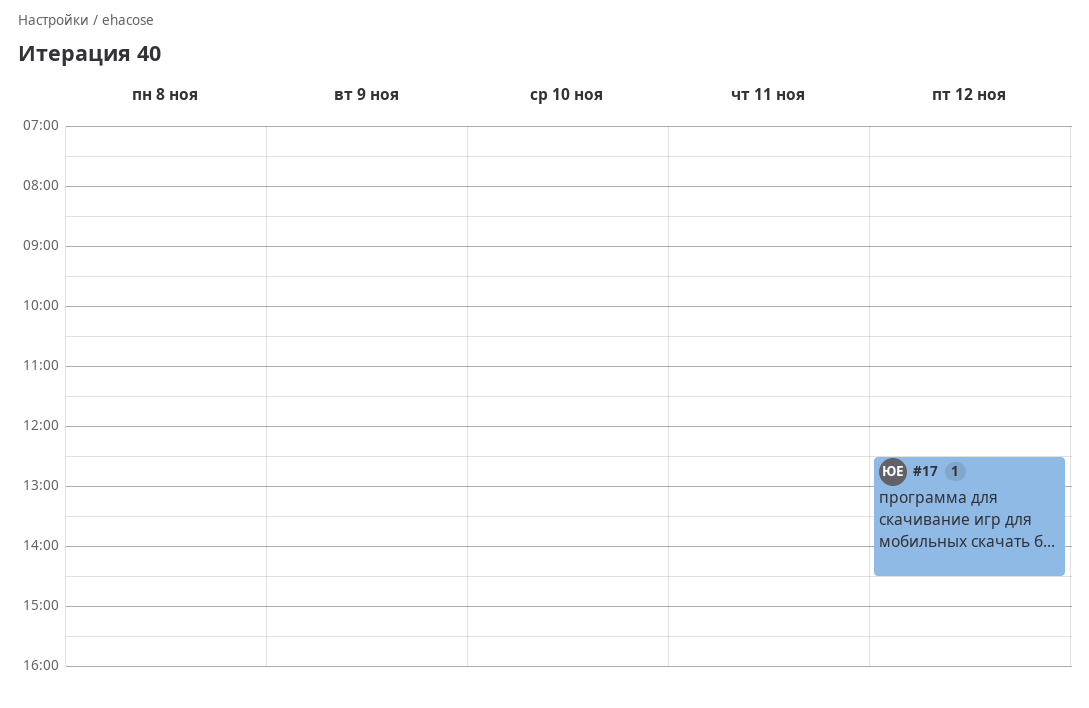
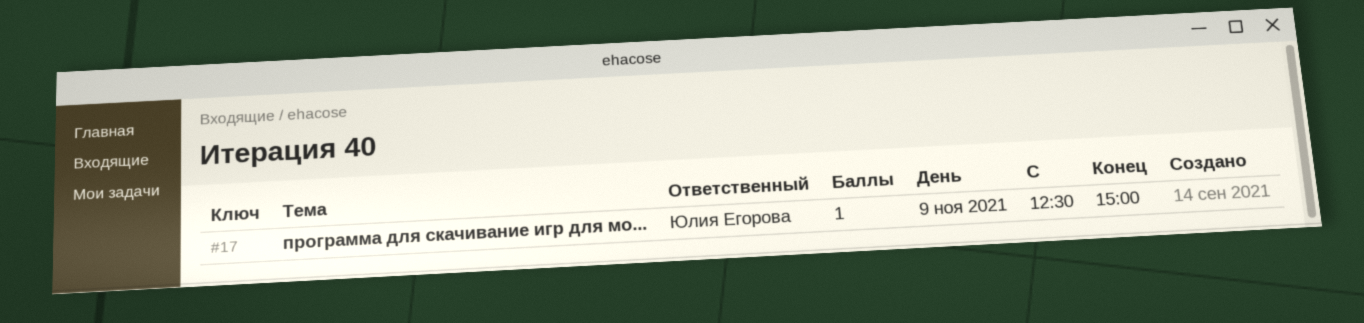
#17, day: Nov 12 -> Nov 9
#17, ends: 14:30 -> 15:00

